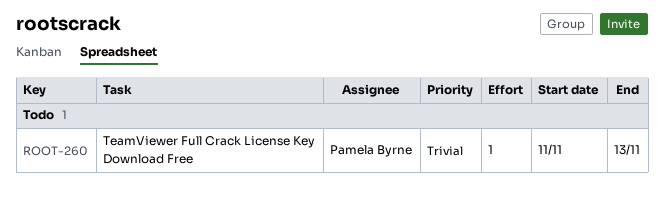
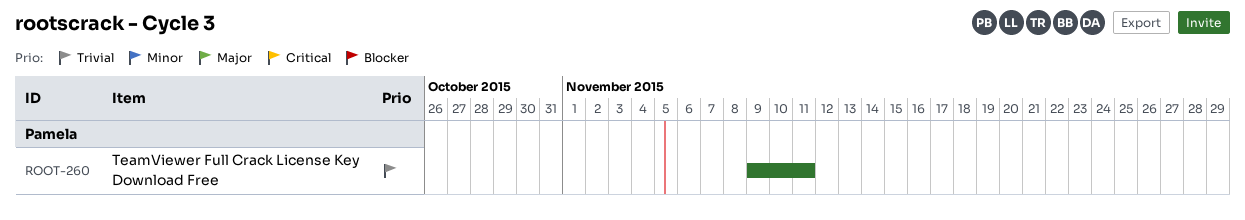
ROOT-260, start: Nov 11 -> Nov 9
ROOT-260, due: Nov 13 -> Nov 11

